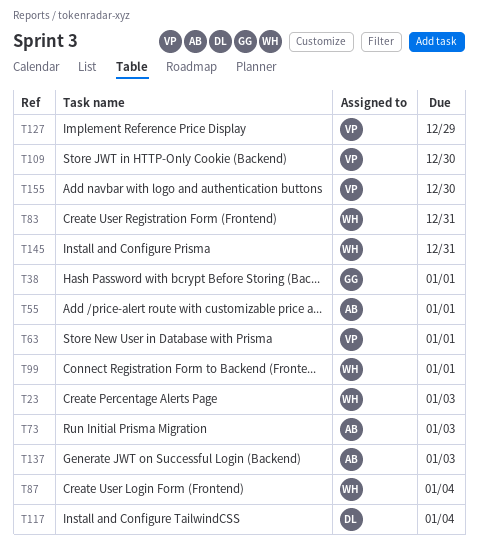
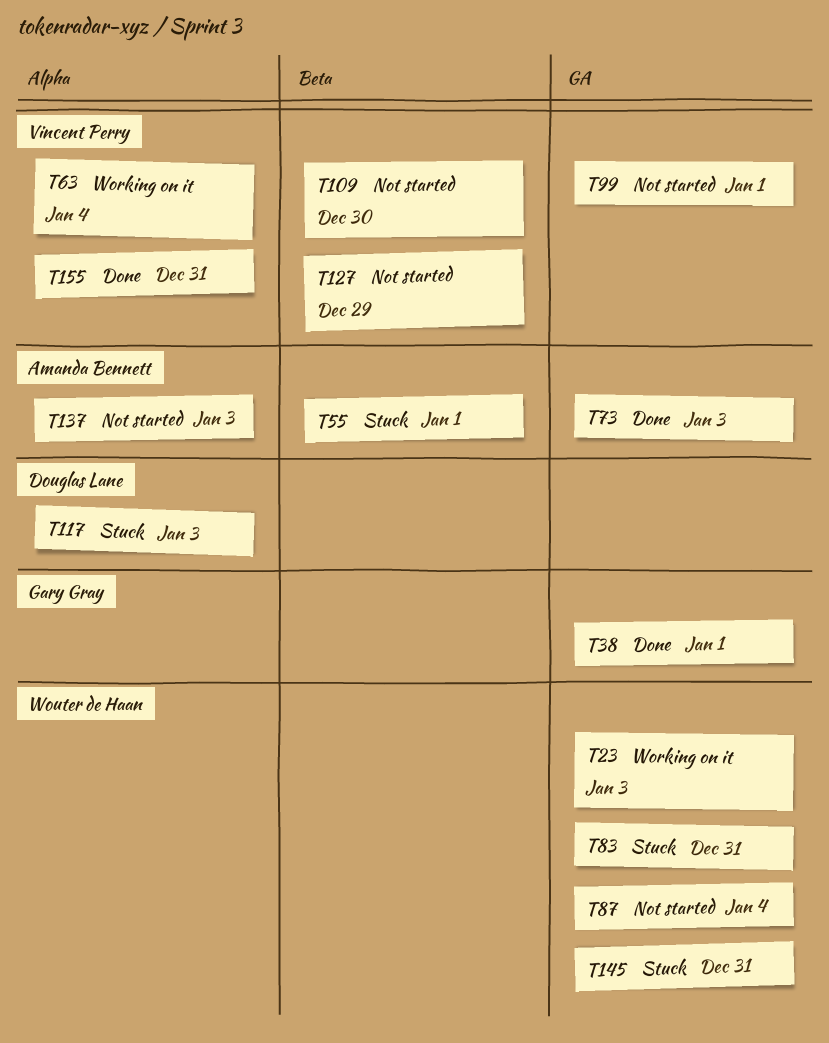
T63, due: Jan 1 -> Jan 4
T99, owner: Wouter de Haan -> Vincent Perry
T117, due: Jan 4 -> Jan 3
T155, due: Dec 30 -> Dec 31

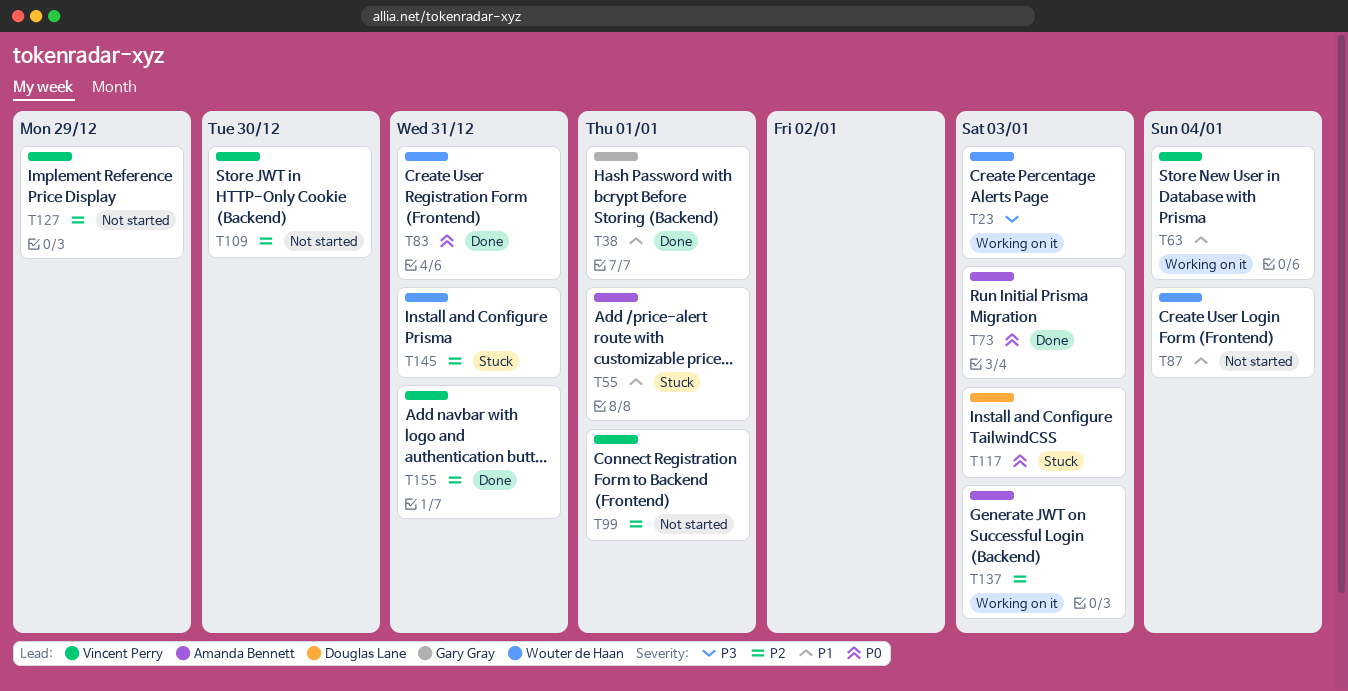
T83, status: Stuck -> Done
T137, status: Not started -> Working on it

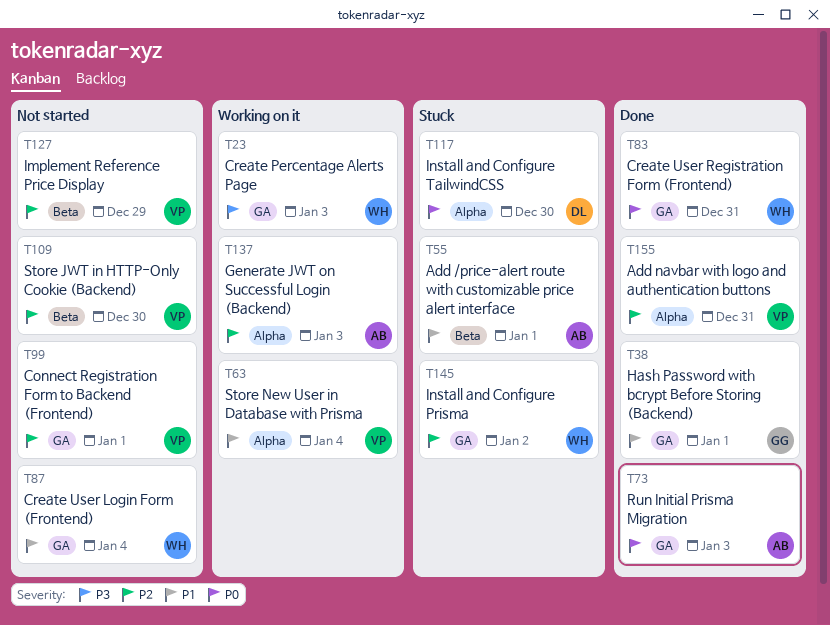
T117, due: Jan 3 -> Dec 30
T145, due: Dec 31 -> Jan 2

